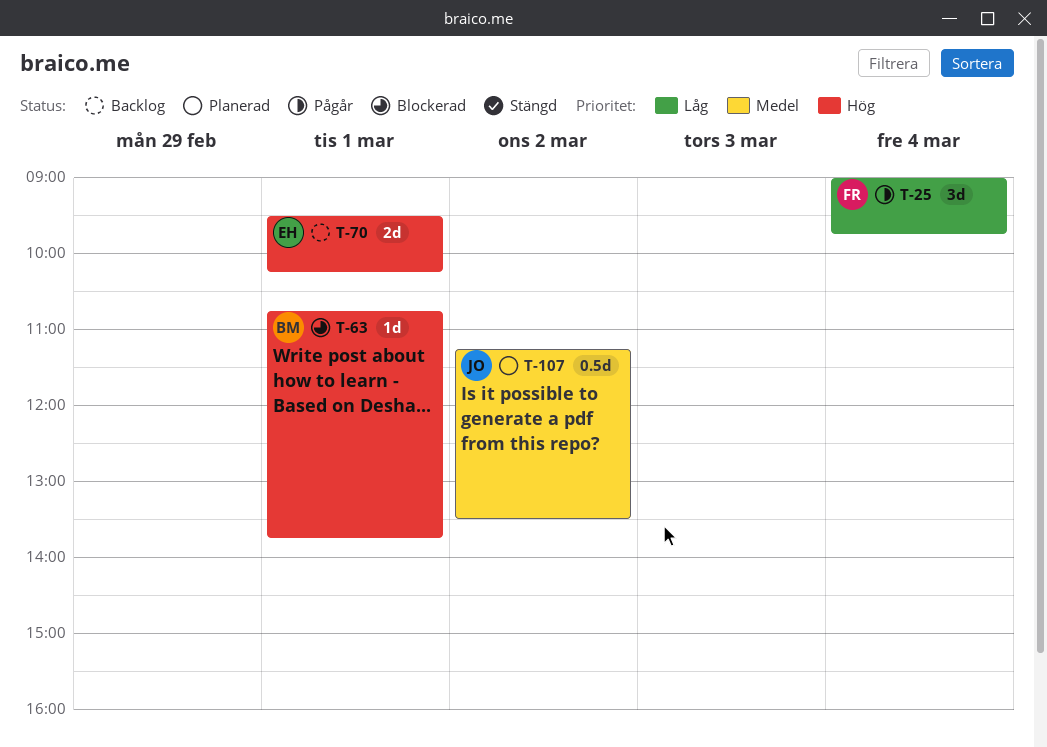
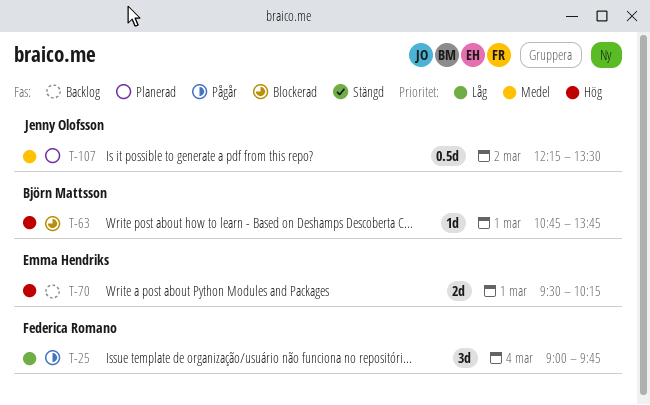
T-107, begins: 11:15 -> 12:15

